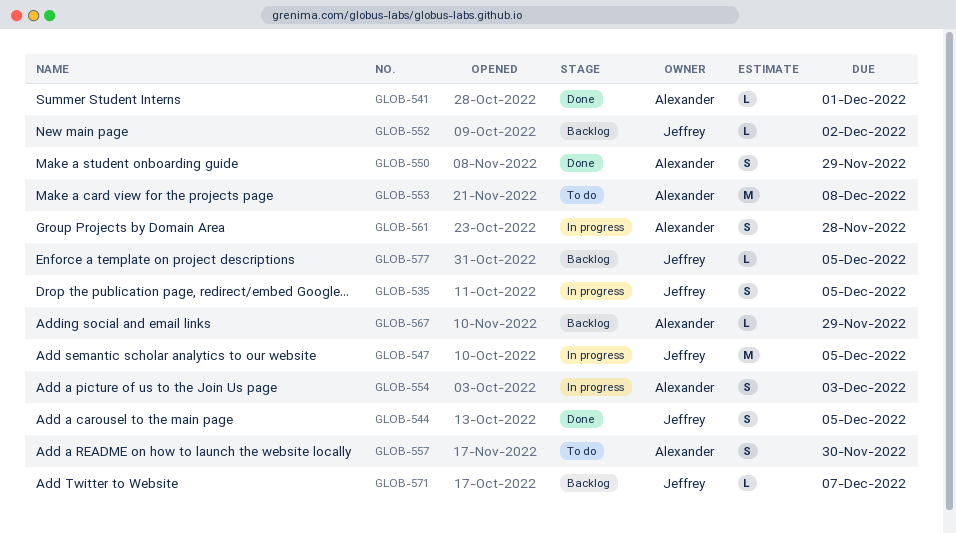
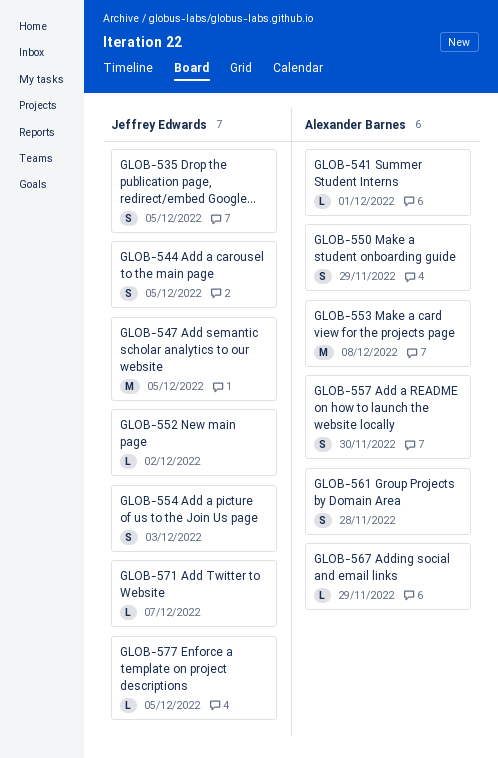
GLOB-554, owner: Alexander Barnes -> Jeffrey Edwards

